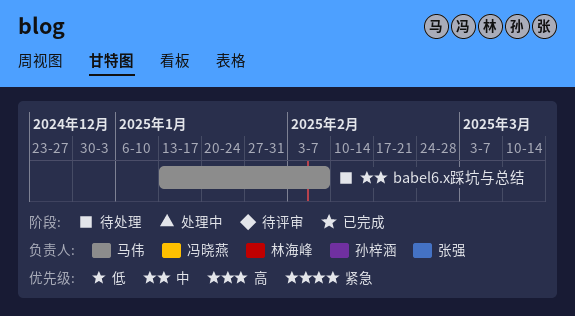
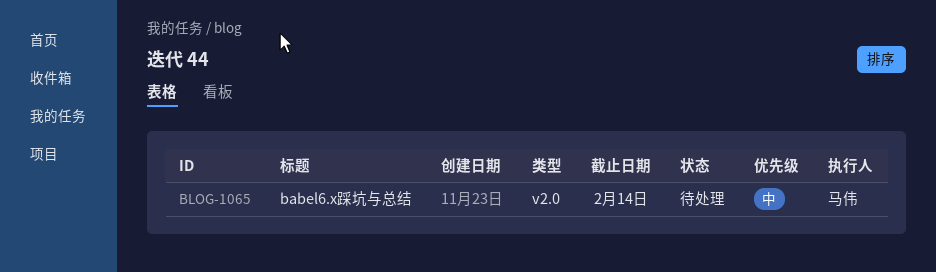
babel6.x踩坑与总结, due: Feb 7 -> Feb 14

